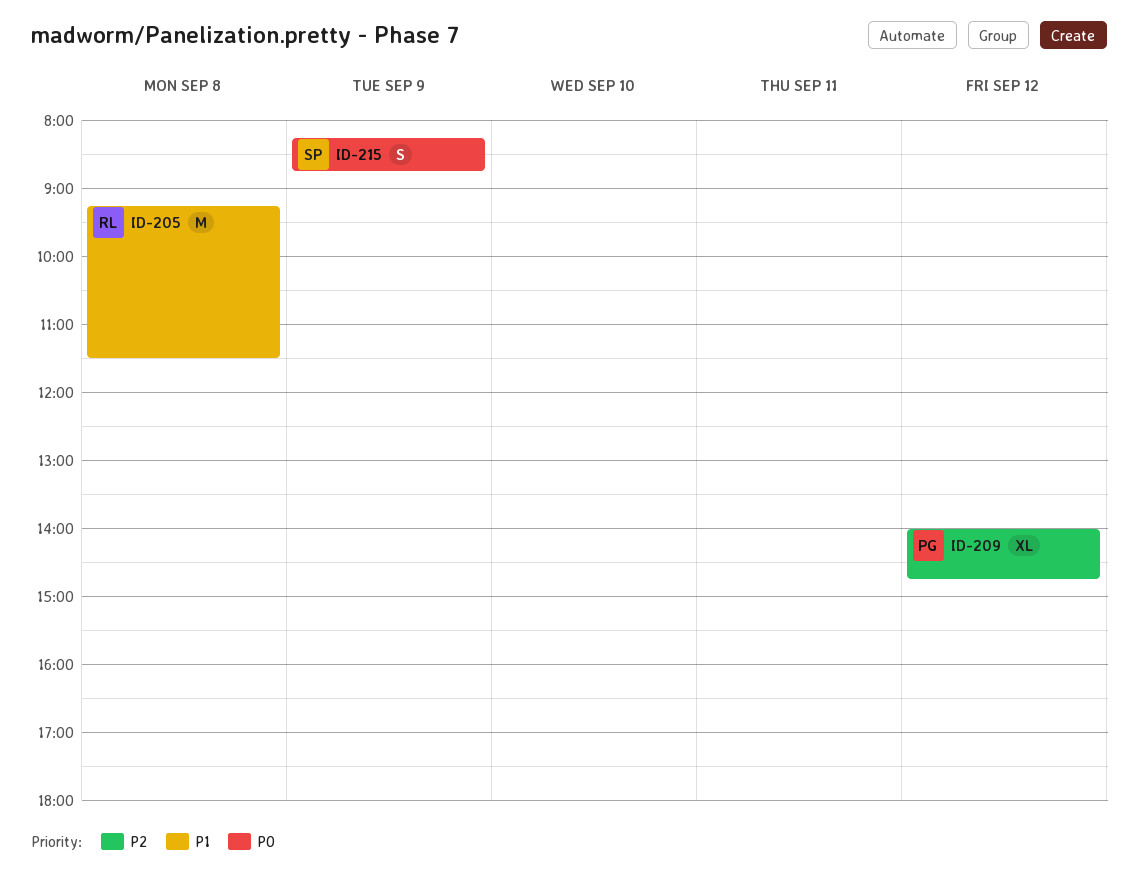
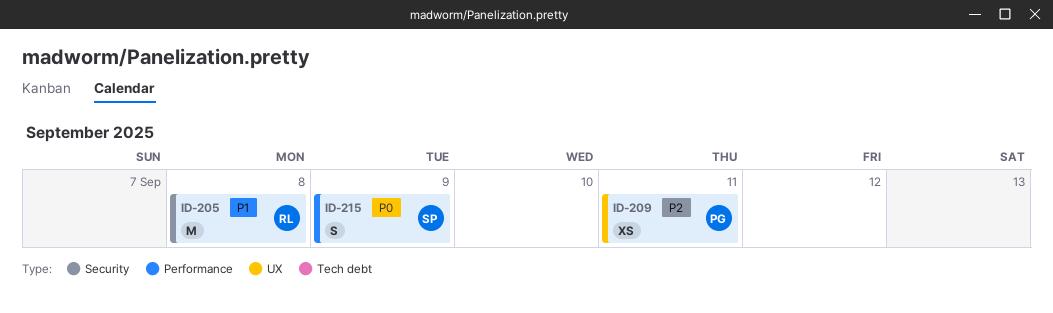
ID-209, estimate: XL -> XS
ID-209, day: Sep 12 -> Sep 11

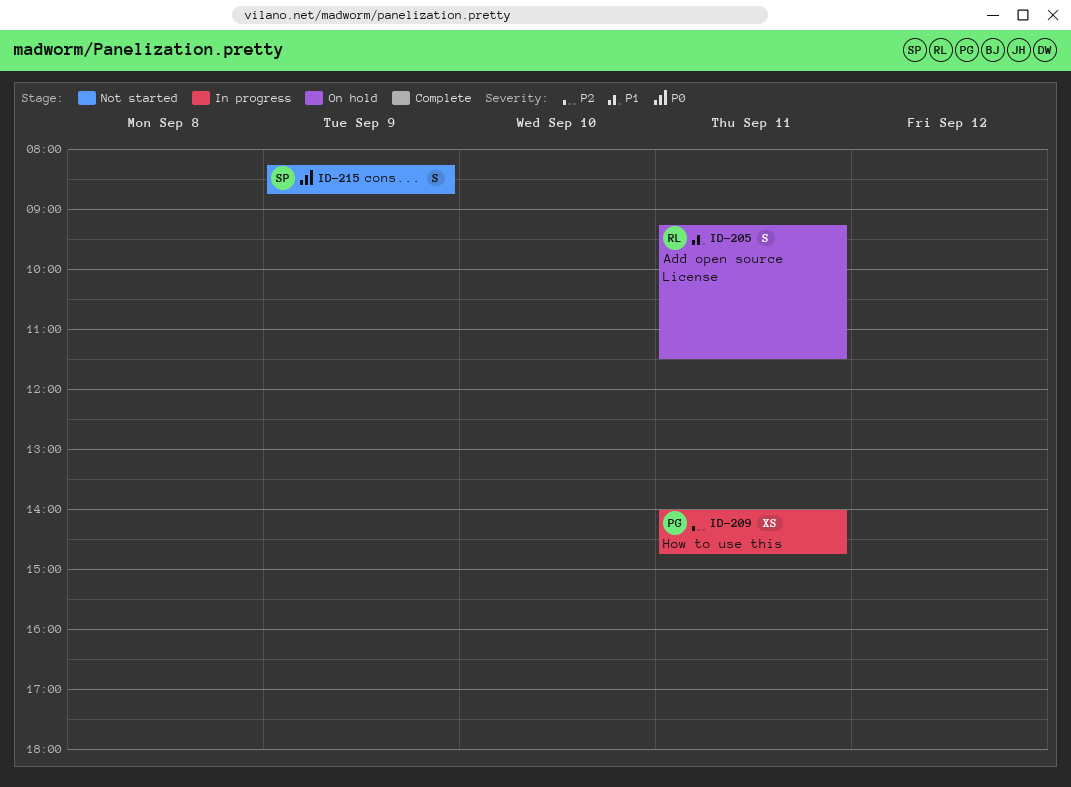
ID-205, estimate: M -> S
ID-205, day: Sep 8 -> Sep 11

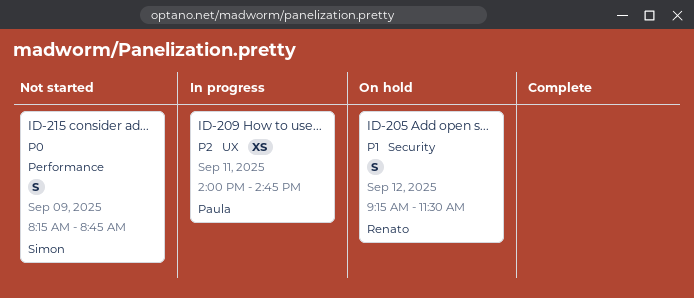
ID-205, day: Sep 11 -> Sep 12

